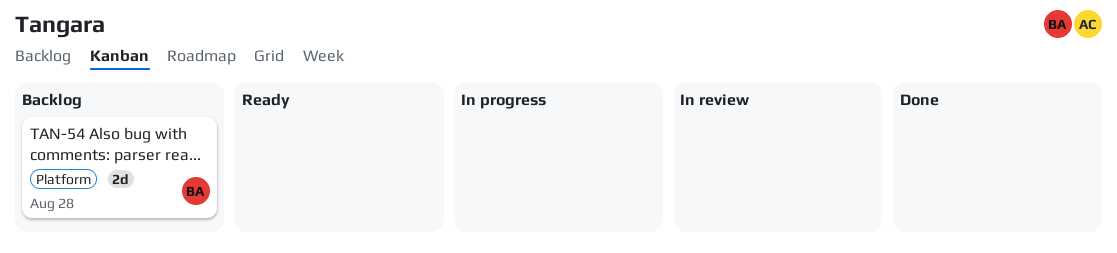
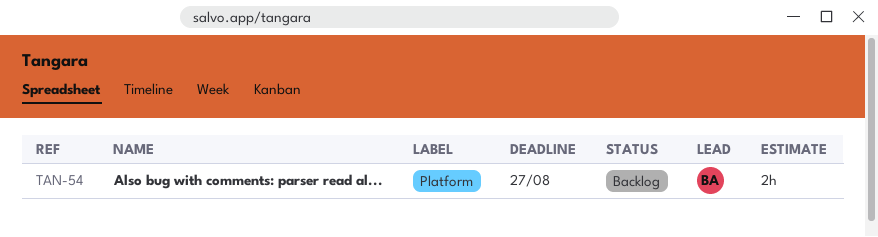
TAN-54, estimate: 2d -> 2h
TAN-54, due: Aug 28 -> Aug 27

